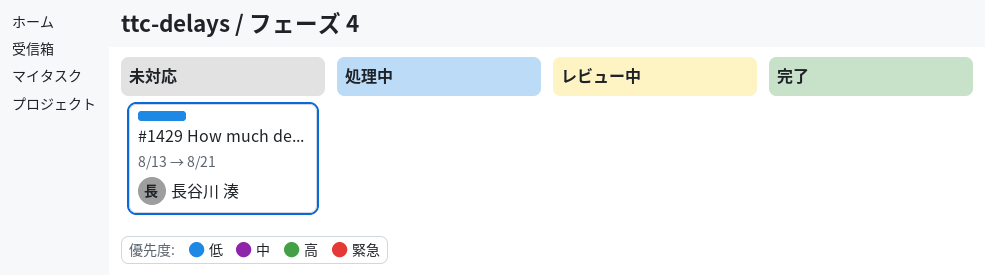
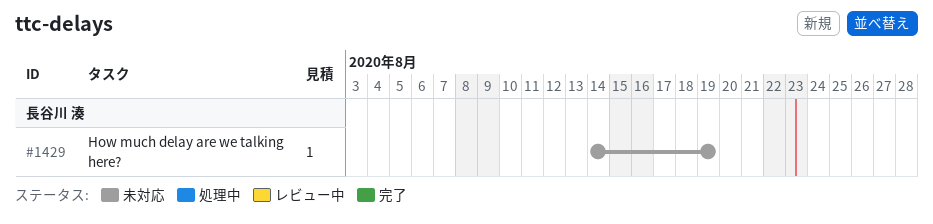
#1429, start: Aug 13 -> Aug 14
#1429, due: Aug 21 -> Aug 19

